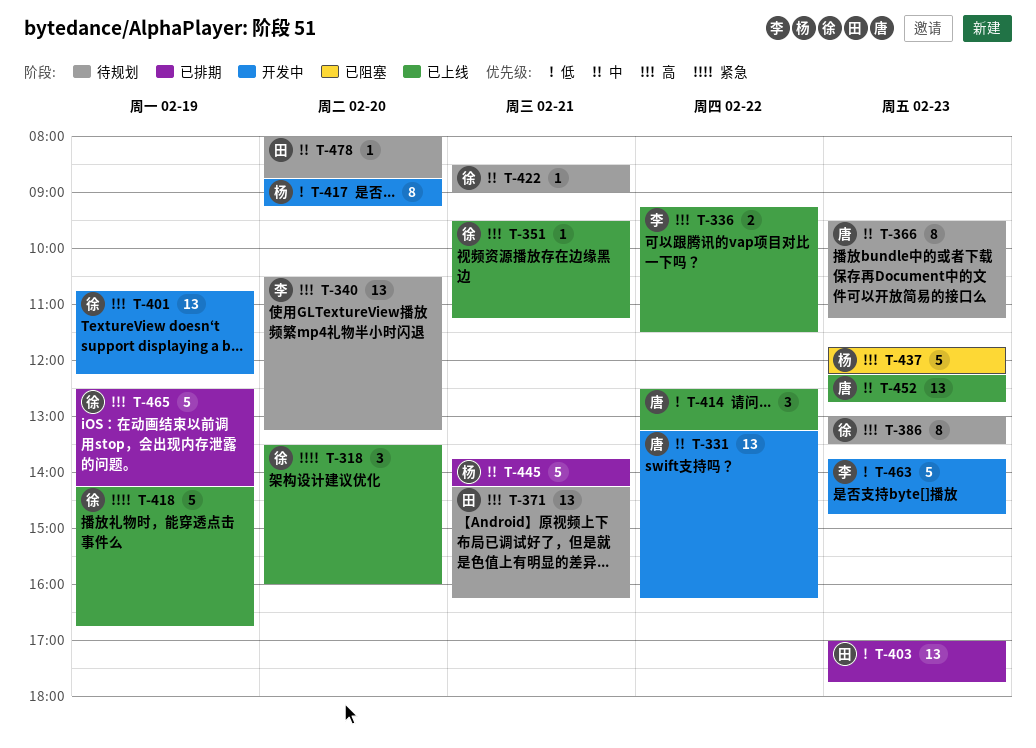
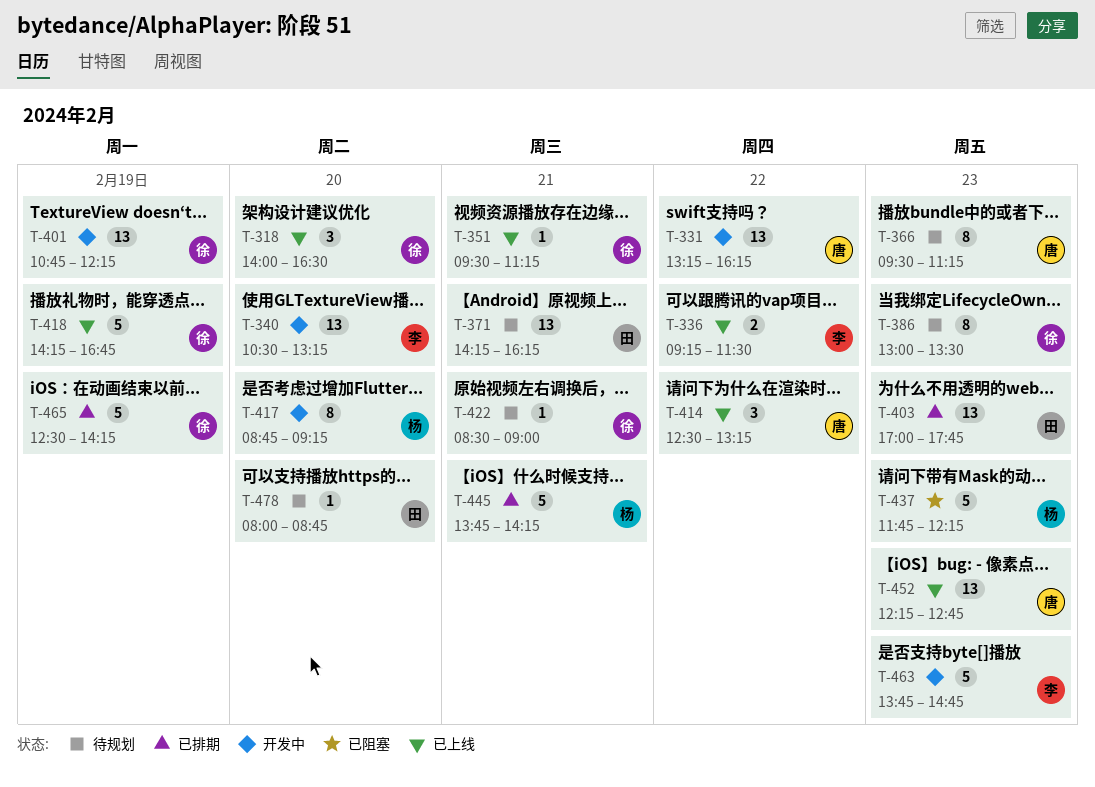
T-318, begins: 13:30 -> 14:00
T-318, ends: 16:00 -> 16:30
T-340, status: 待规划 -> 开发中

